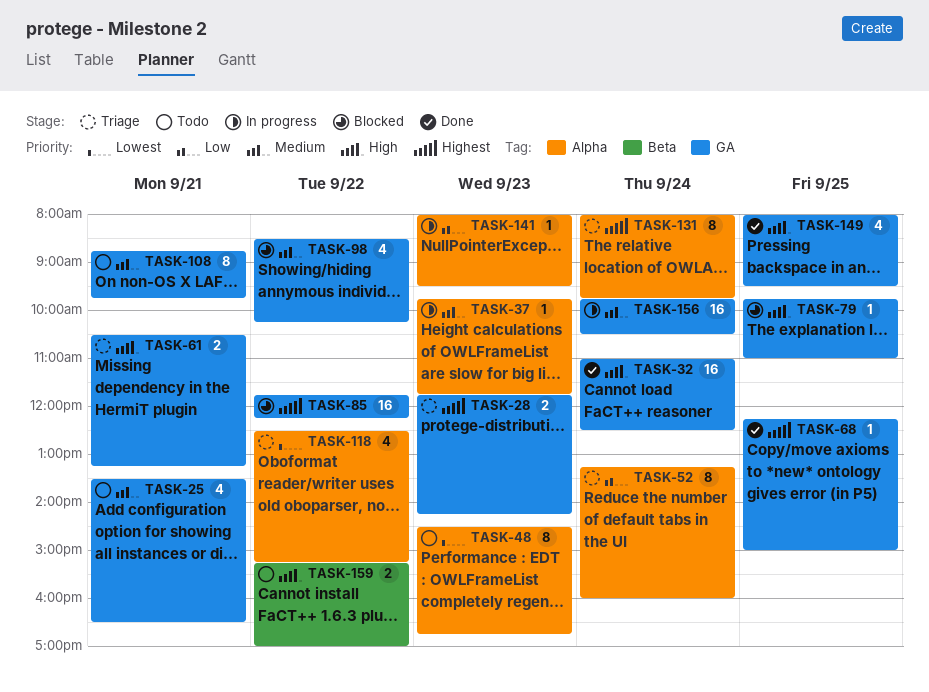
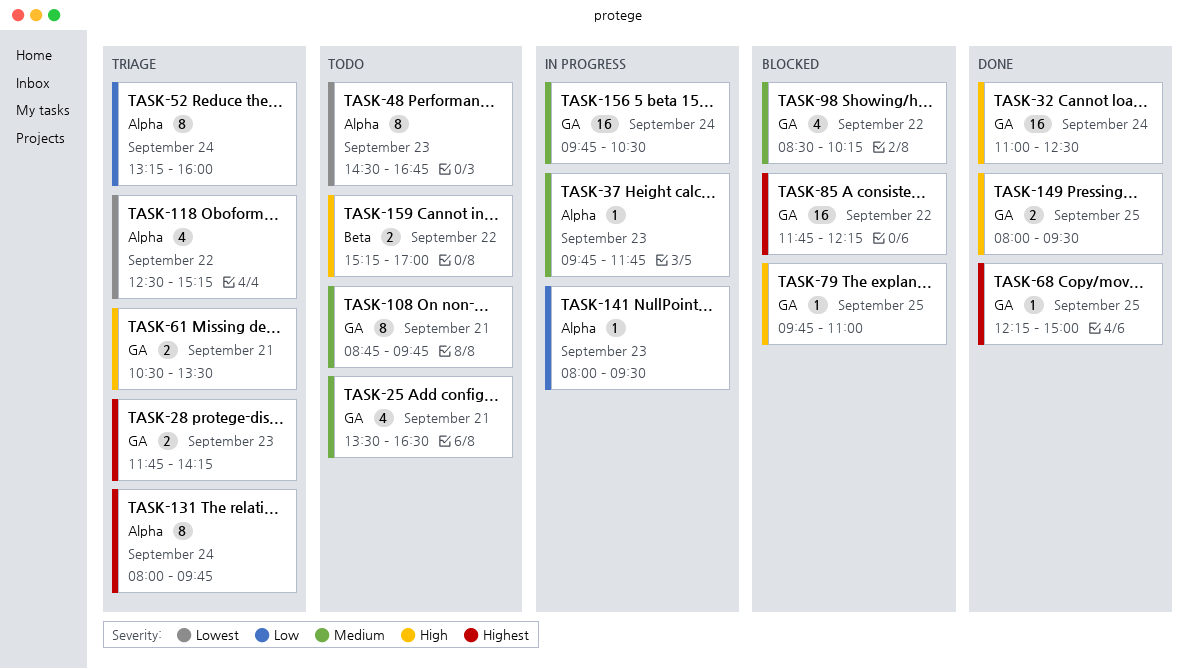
TASK-61, ends: 13:15 -> 13:30
TASK-149, estimate: 4 -> 2

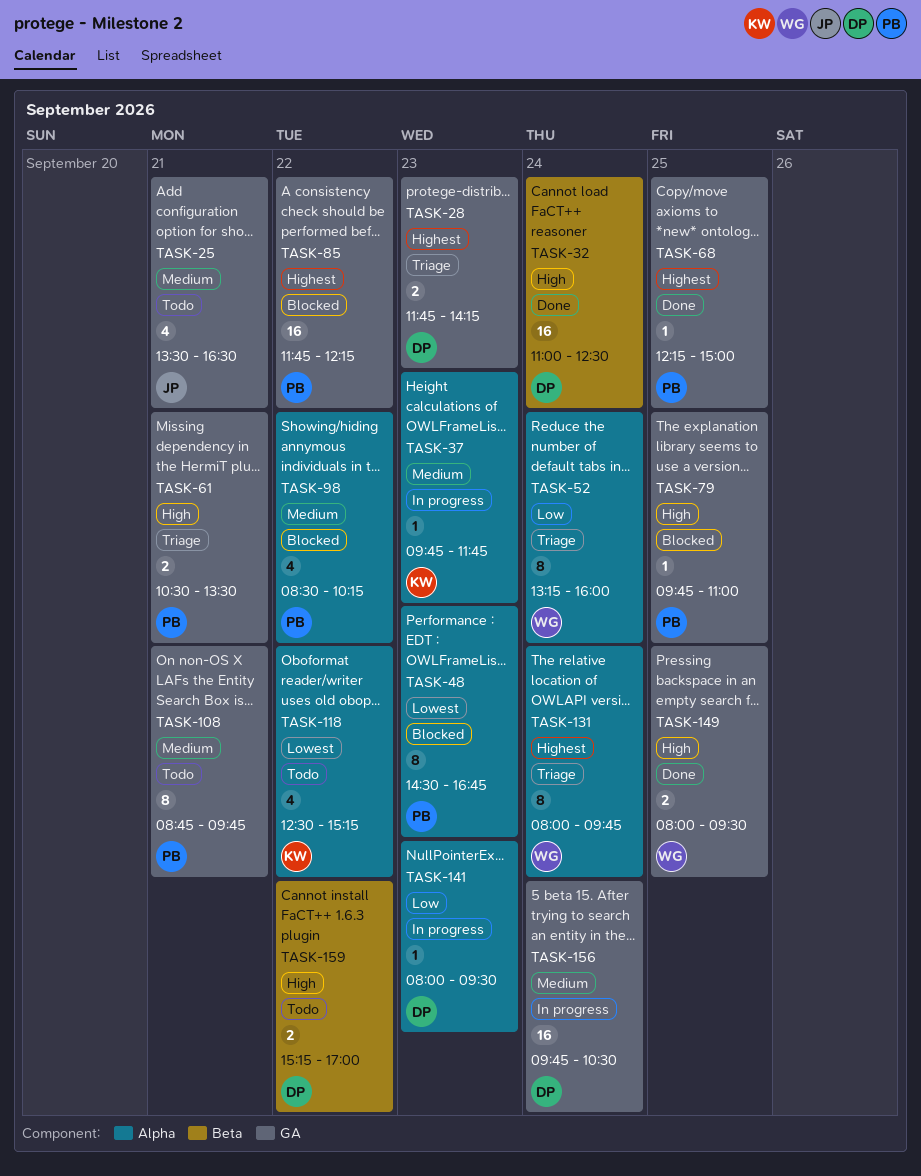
TASK-32, label: GA -> Beta
TASK-48, status: Todo -> Blocked
TASK-98, label: GA -> Alpha
TASK-118, status: Triage -> Todo

